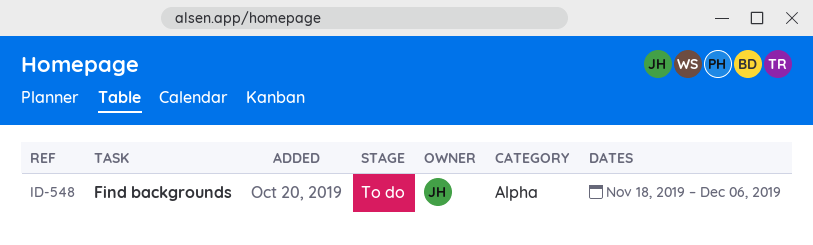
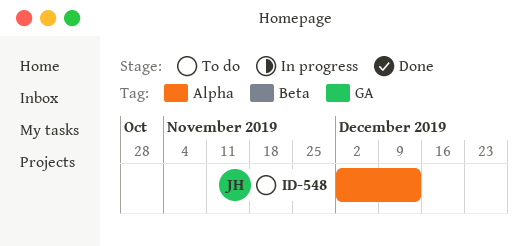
ID-548, start: Nov 18 -> Dec 2
ID-548, due: Dec 6 -> Dec 13

